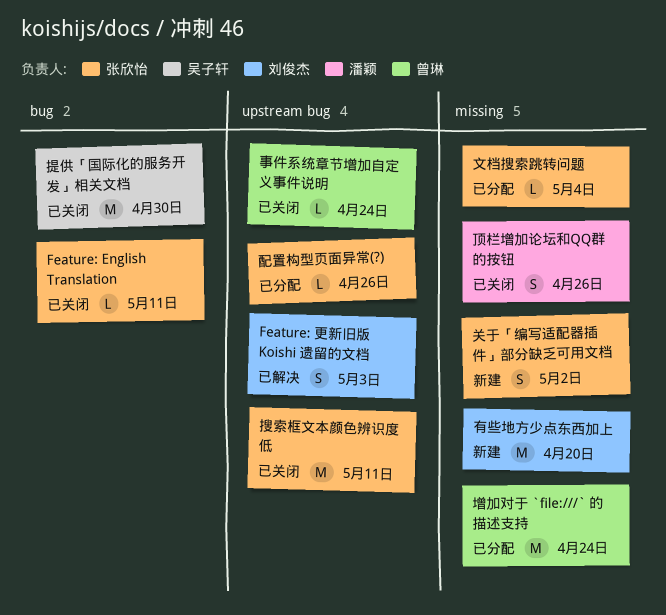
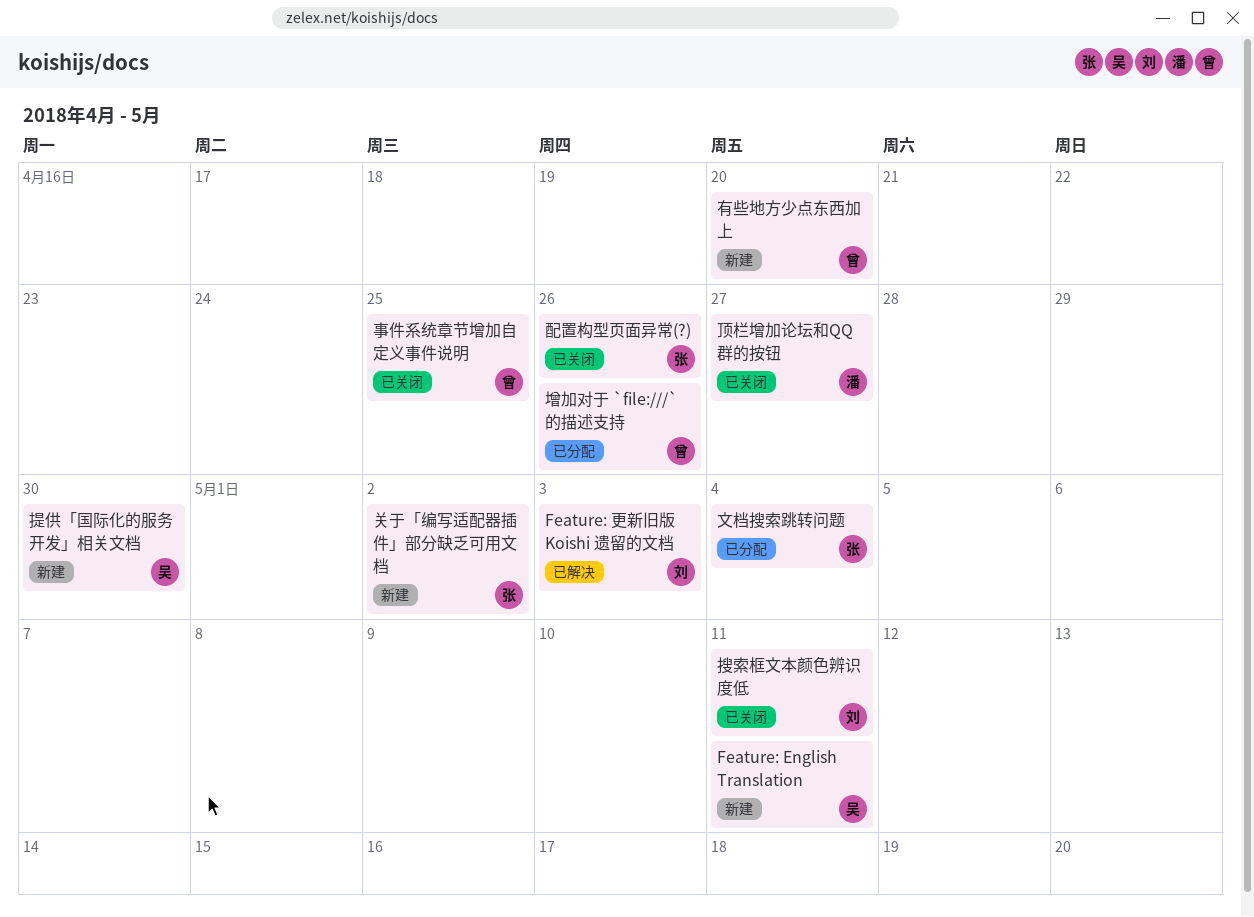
Feature: English Translation, status: 已关闭 -> 新建
Feature: English Translation, owner: 张欣怡 -> 吴子轩
事件系统章节增加自定义事件说明, due: Apr 24 -> Apr 25
增加对于 `file:///` 的描述支持, due: Apr 24 -> Apr 26
提供「国际化的服务开发」相关文档, status: 已关闭 -> 新建
搜索框文本颜色辨识度低, owner: 张欣怡 -> 刘俊杰
有些地方少点东西加上, owner: 刘俊杰 -> 曾琳
配置构型页面异常(?), status: 已分配 -> 已关闭
顶栏增加论坛和QQ群的按钮, due: Apr 26 -> Apr 27

